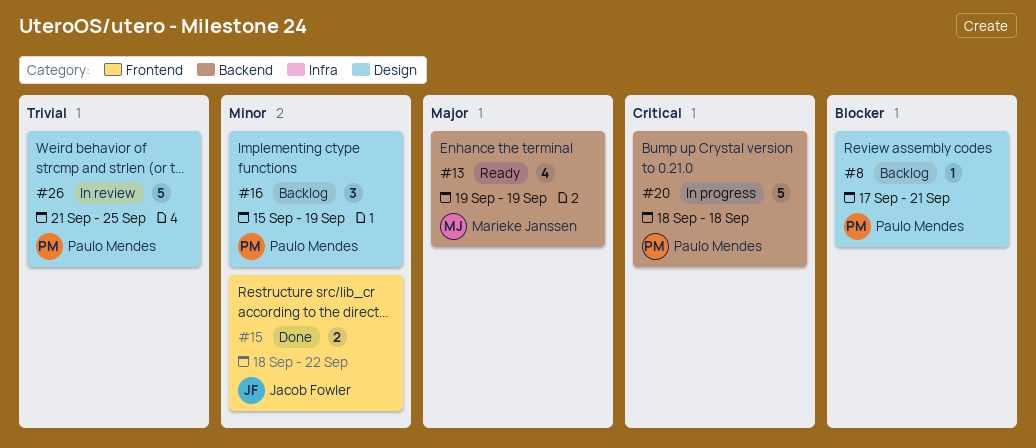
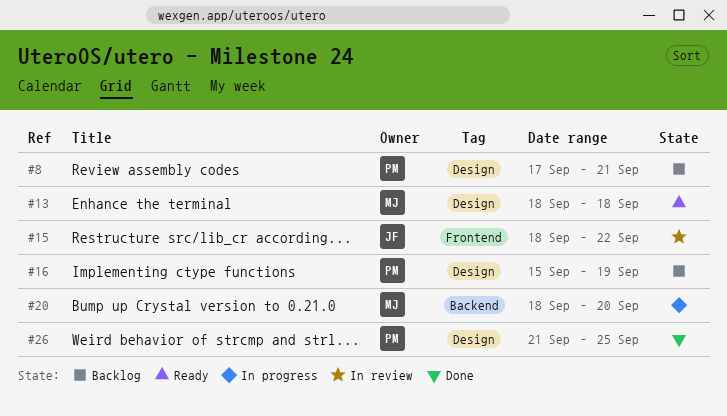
#13, label: Backend -> Design
#13, start: Sep 19 -> Sep 18
#13, due: Sep 19 -> Sep 18
#15, status: Done -> In review
#20, owner: Paulo Mendes -> Marieke Janssen
#20, due: Sep 18 -> Sep 20
#26, status: In review -> Done

